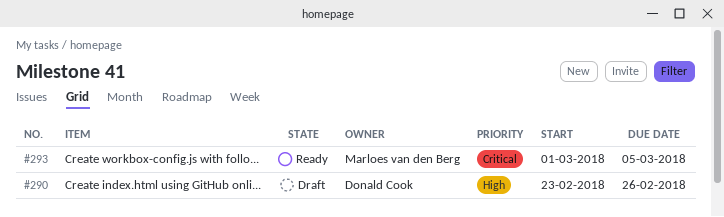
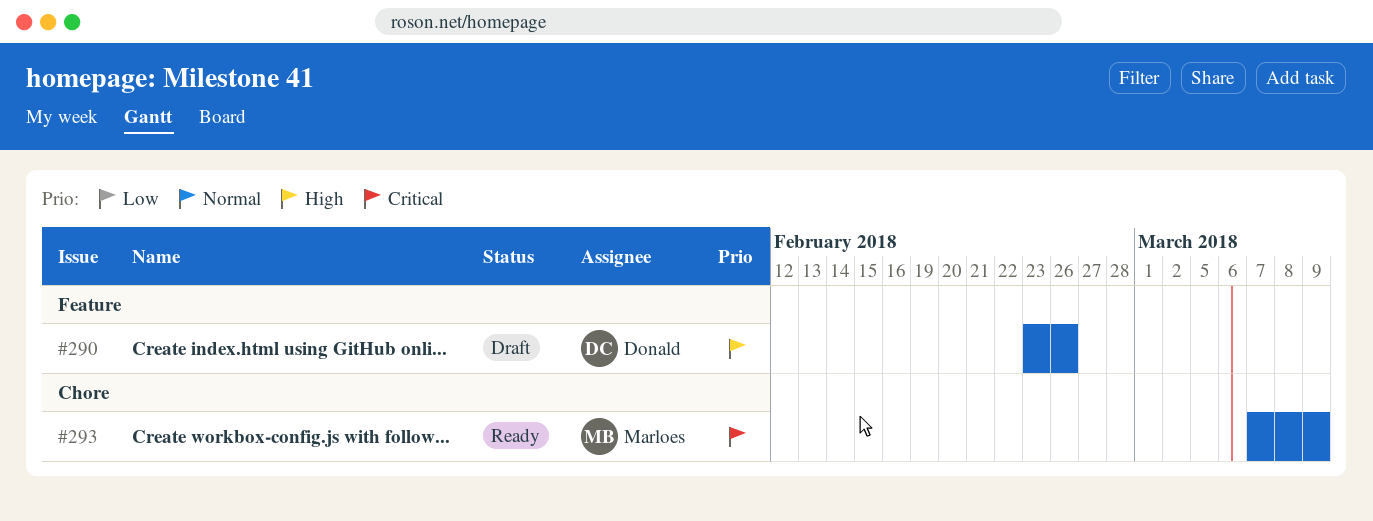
#293, start: Mar 1 -> Mar 7
#293, due: Mar 5 -> Mar 9

